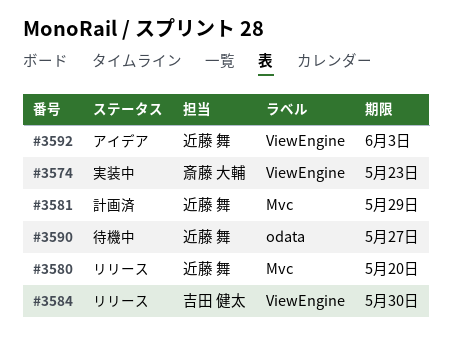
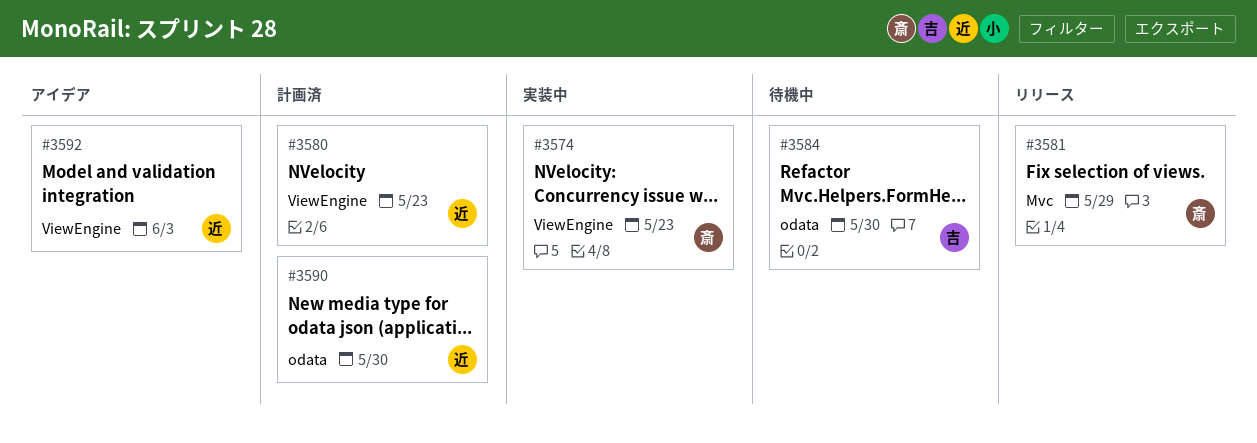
#3580, status: リリース -> 計画済
#3580, label: Mvc -> ViewEngine
#3580, due: May 20 -> May 23
#3581, status: 計画済 -> リリース
#3581, owner: 近藤 舞 -> 斎藤 大輔
#3584, status: リリース -> 待機中
#3584, label: ViewEngine -> odata
#3590, status: 待機中 -> 計画済
#3590, due: May 27 -> May 30

